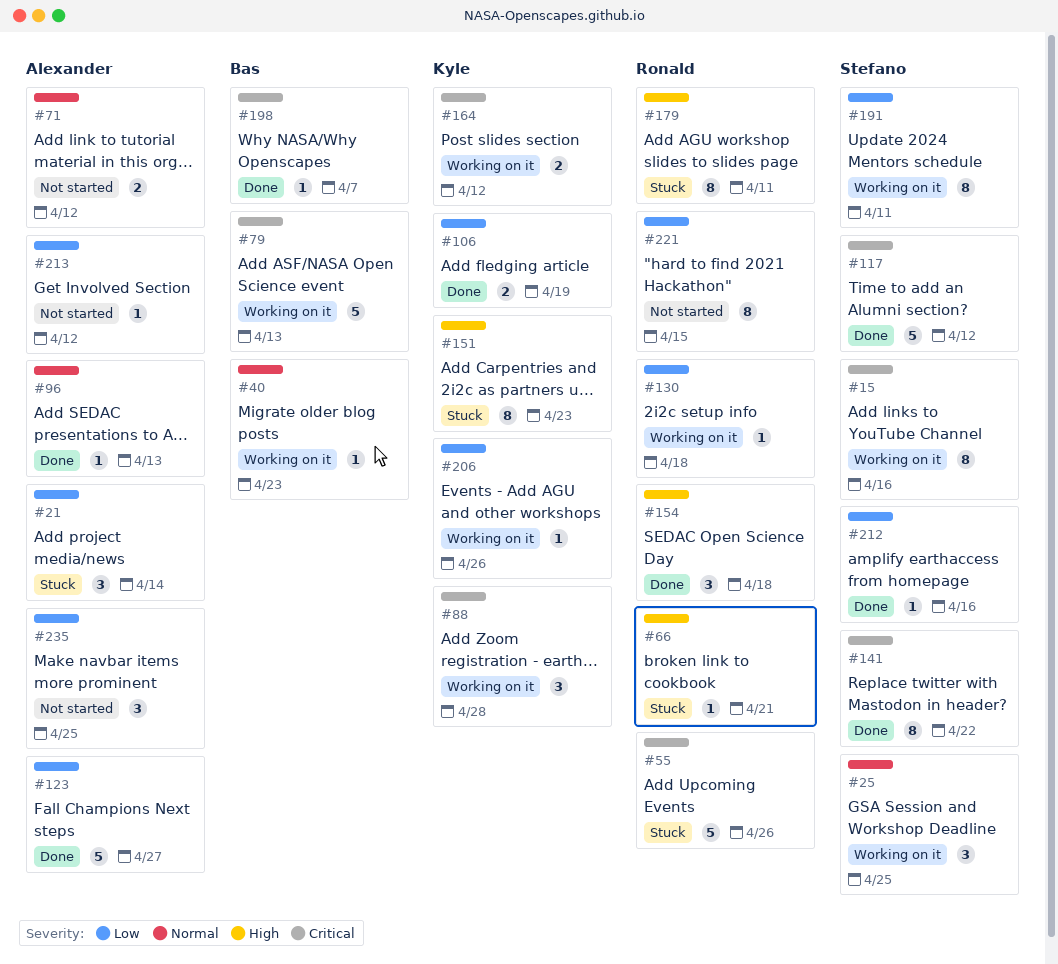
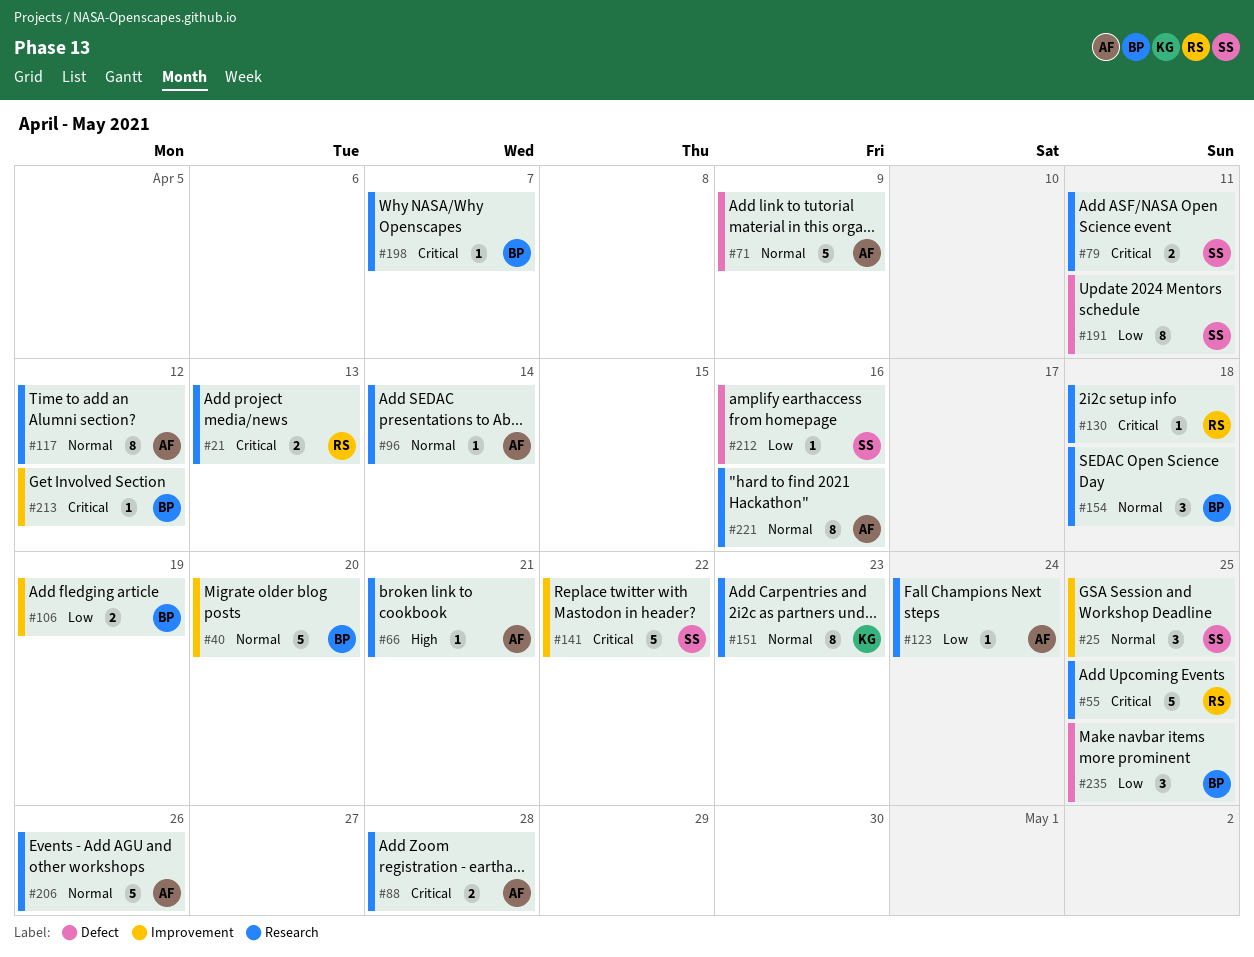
#15: present -> none
#21, owner: Alexander -> Ronald
#21, priority: Low -> Critical
#21, estimate: 3 -> 2
#21, due: Apr 14 -> Apr 13
#40, estimate: 1 -> 5
#40, due: Apr 23 -> Apr 20
#55, due: Apr 26 -> Apr 25
#66, owner: Ronald -> Alexander
#71, estimate: 2 -> 5
#71, due: Apr 12 -> Apr 9
#79, owner: Bas -> Stefano
#79, estimate: 5 -> 2
#79, due: Apr 13 -> Apr 11
#88, owner: Kyle -> Alexander
#88, estimate: 3 -> 2
#96, due: Apr 13 -> Apr 14
#106, owner: Kyle -> Bas
#117, owner: Stefano -> Alexander
#117, priority: Critical -> Normal
#117, estimate: 5 -> 8
#123, estimate: 5 -> 1
#123, due: Apr 27 -> Apr 24
#130, priority: Low -> Critical
#141, estimate: 8 -> 5
#151, priority: High -> Normal
#154, owner: Ronald -> Bas
#154, priority: High -> Normal
#164: present -> none
#179: present -> none
#206, owner: Kyle -> Alexander
#206, priority: Low -> Normal
#206, estimate: 1 -> 5
#213, owner: Alexander -> Bas
#213, priority: Low -> Critical
#221, owner: Ronald -> Alexander
#221, priority: Low -> Normal
#221, due: Apr 15 -> Apr 16
#235, owner: Alexander -> Bas

